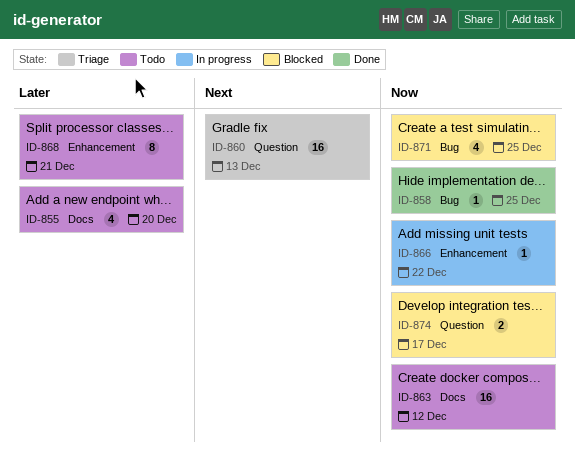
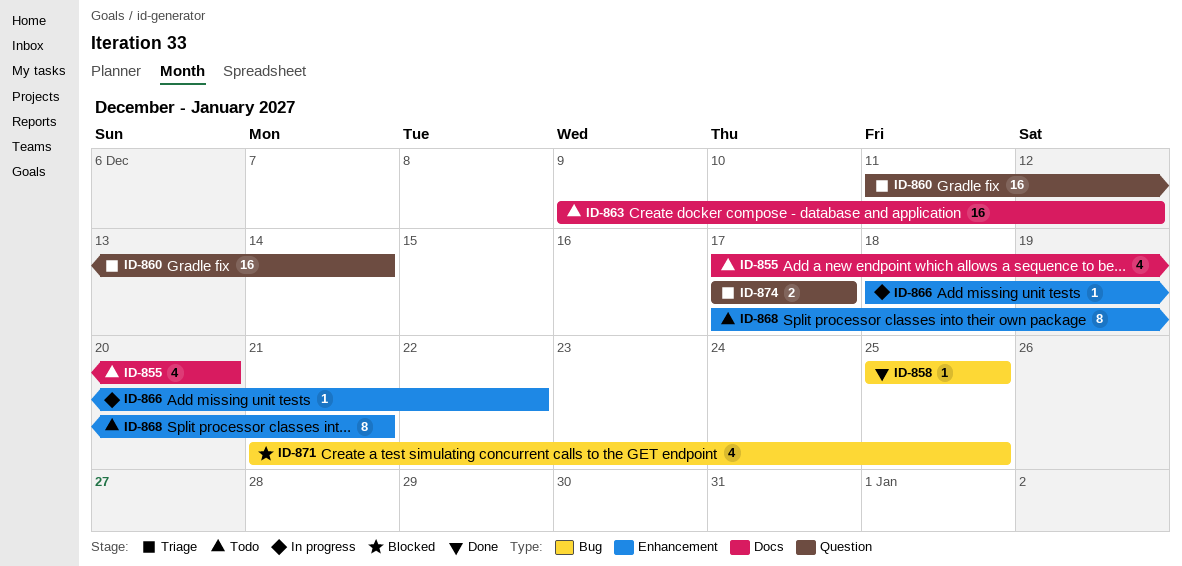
ID-860, due: Dec 13 -> Dec 14
ID-874, status: Blocked -> Triage

